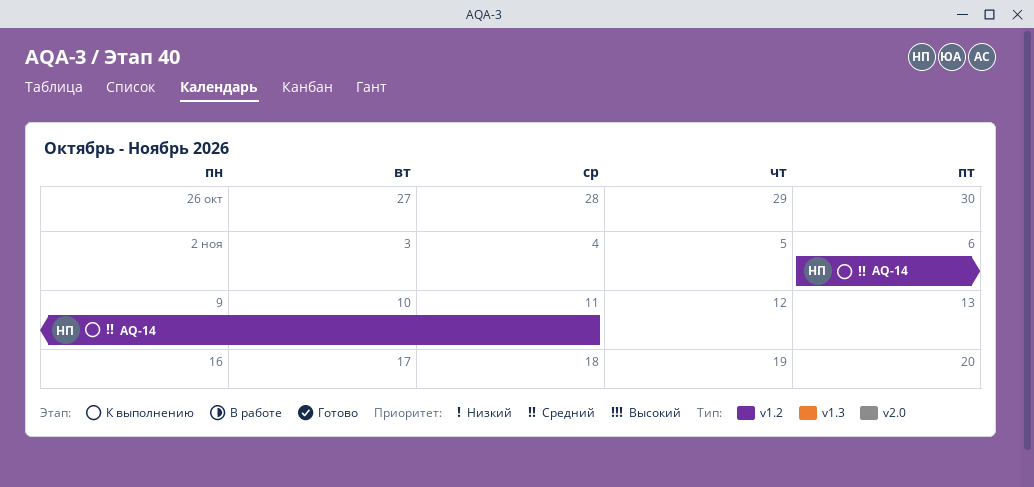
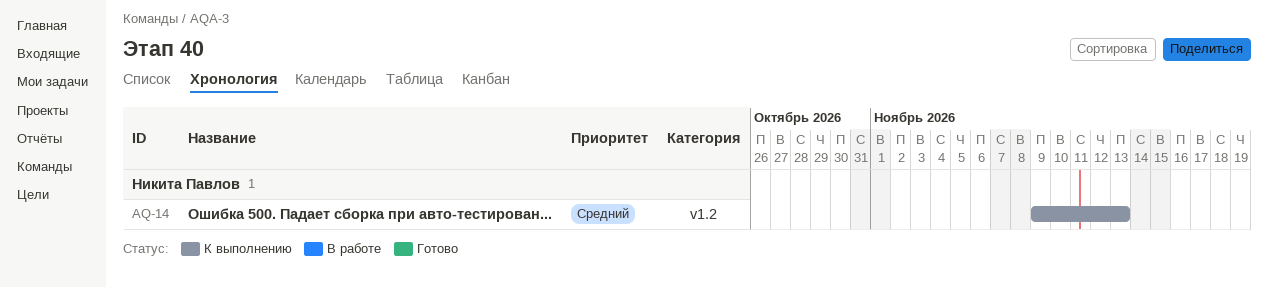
AQ-14, start: Nov 6 -> Nov 9
AQ-14, due: Nov 11 -> Nov 13

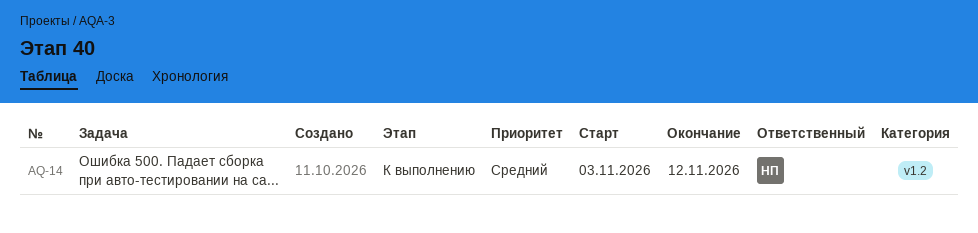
AQ-14, start: Nov 9 -> Nov 3
AQ-14, due: Nov 13 -> Nov 12

